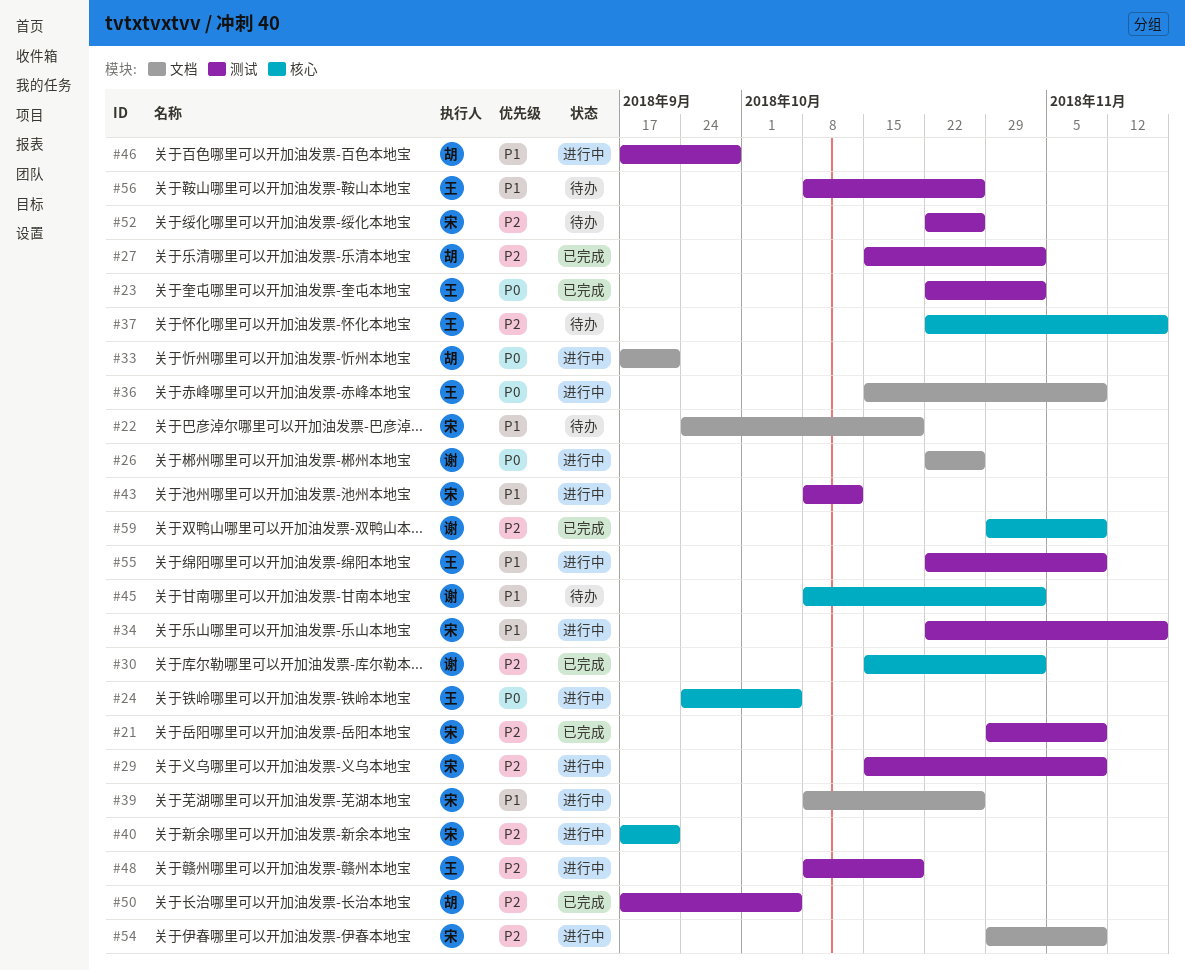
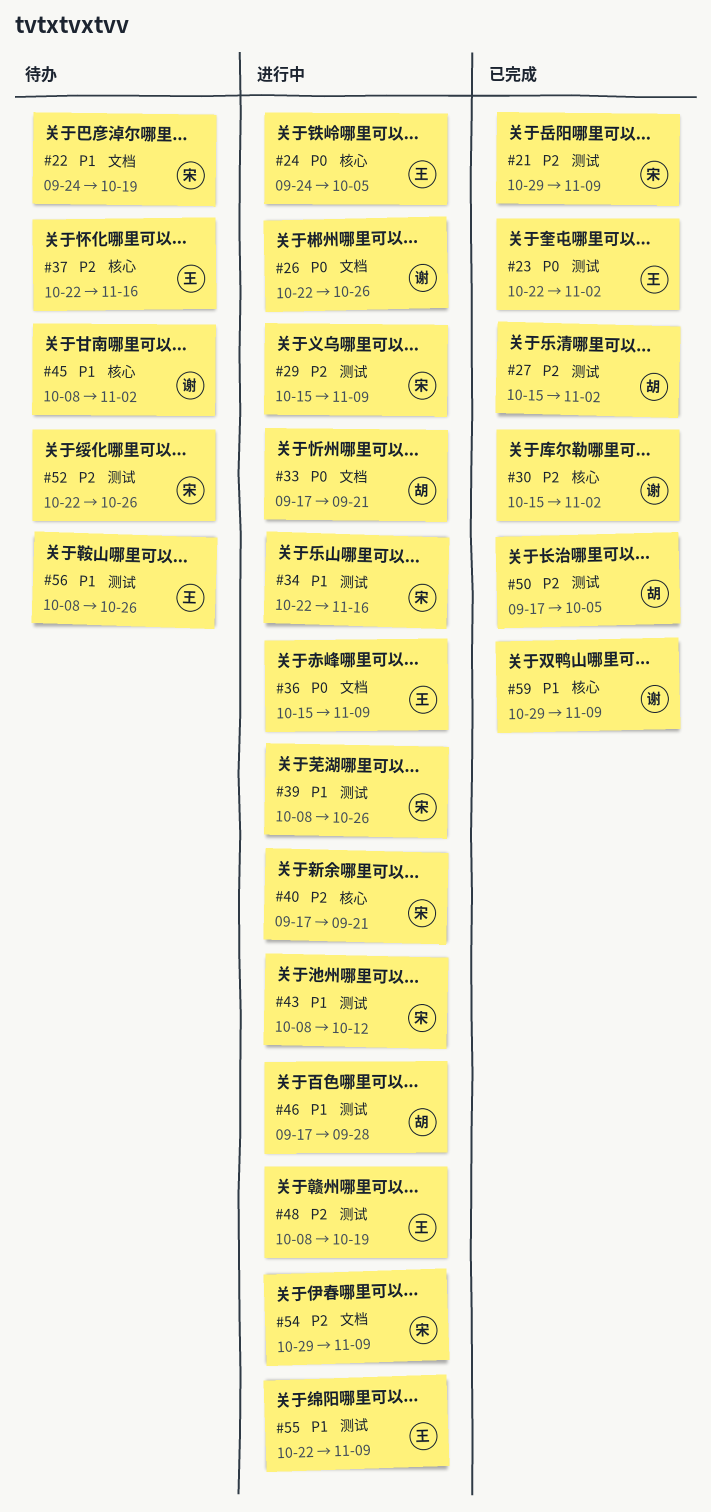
#39, label: 文档 -> 测试
#59, priority: P2 -> P1

